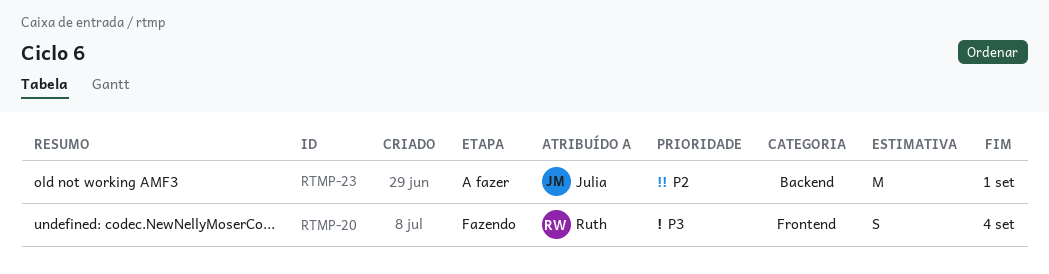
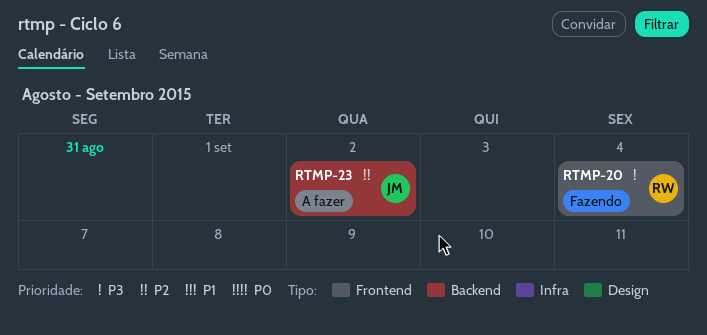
RTMP-23, due: Sep 1 -> Sep 2

